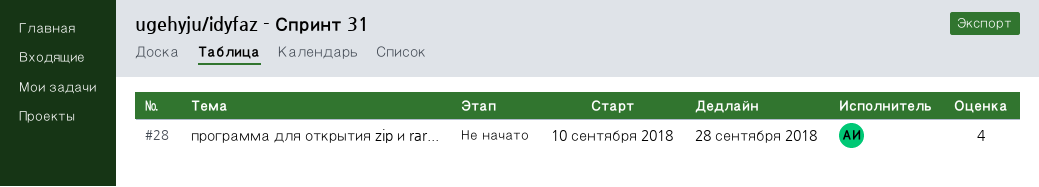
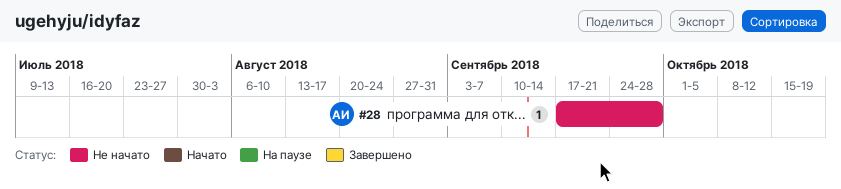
#28, estimate: 4 -> 1
#28, start: Sep 10 -> Sep 17

